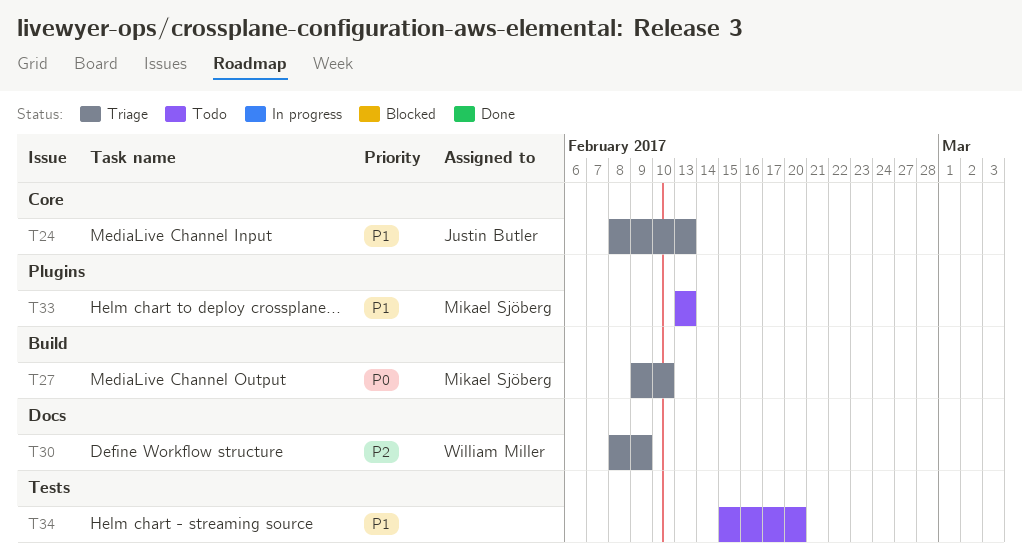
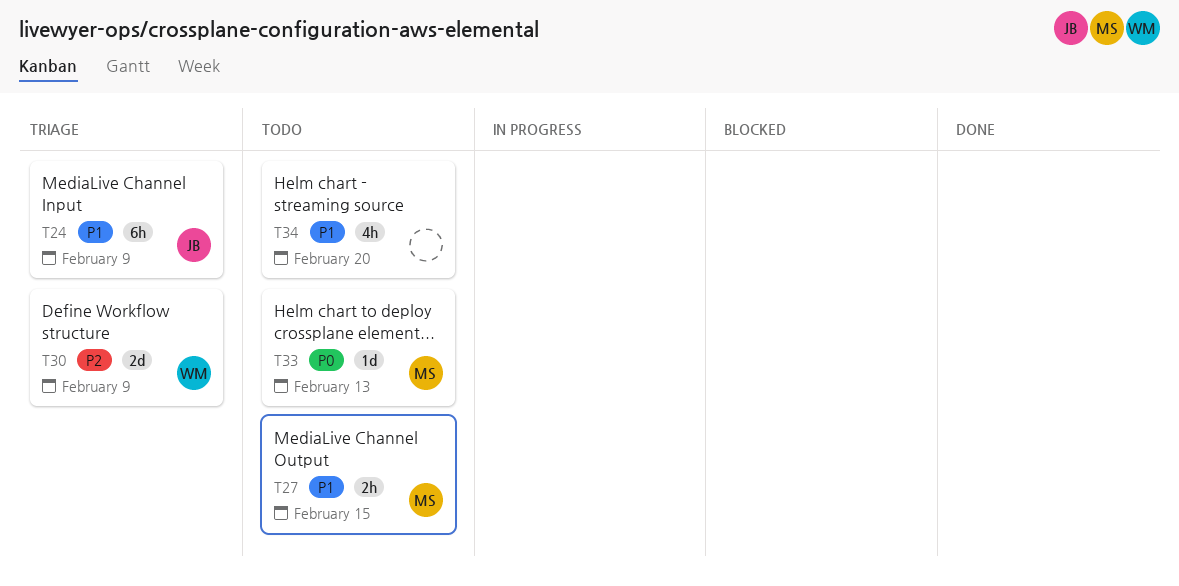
T24, due: Feb 13 -> Feb 9
T27, status: Triage -> Todo
T27, priority: P0 -> P1
T27, due: Feb 10 -> Feb 15
T33, priority: P1 -> P0

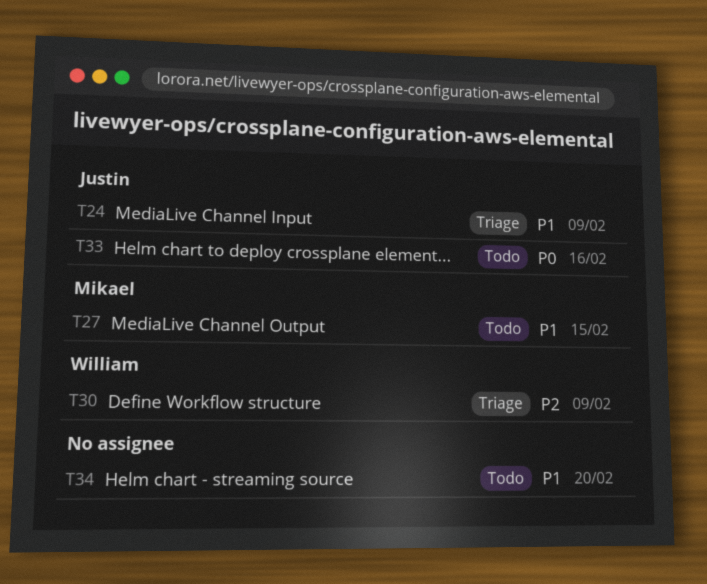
T33, owner: Mikael -> Justin
T33, due: Feb 13 -> Feb 16

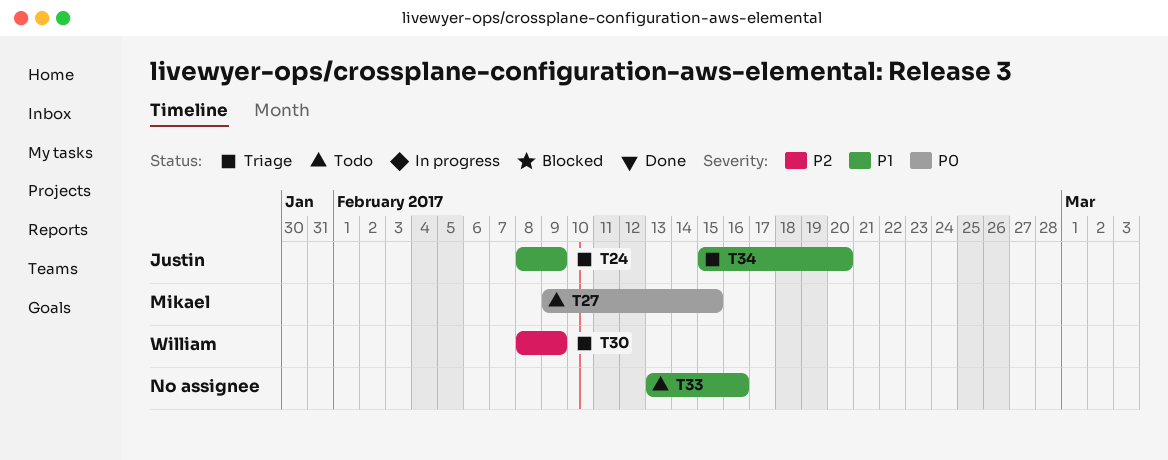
T27, priority: P1 -> P0
T33, owner: Justin -> none
T33, priority: P0 -> P1
T34, status: Todo -> Triage
T34, owner: none -> Justin

